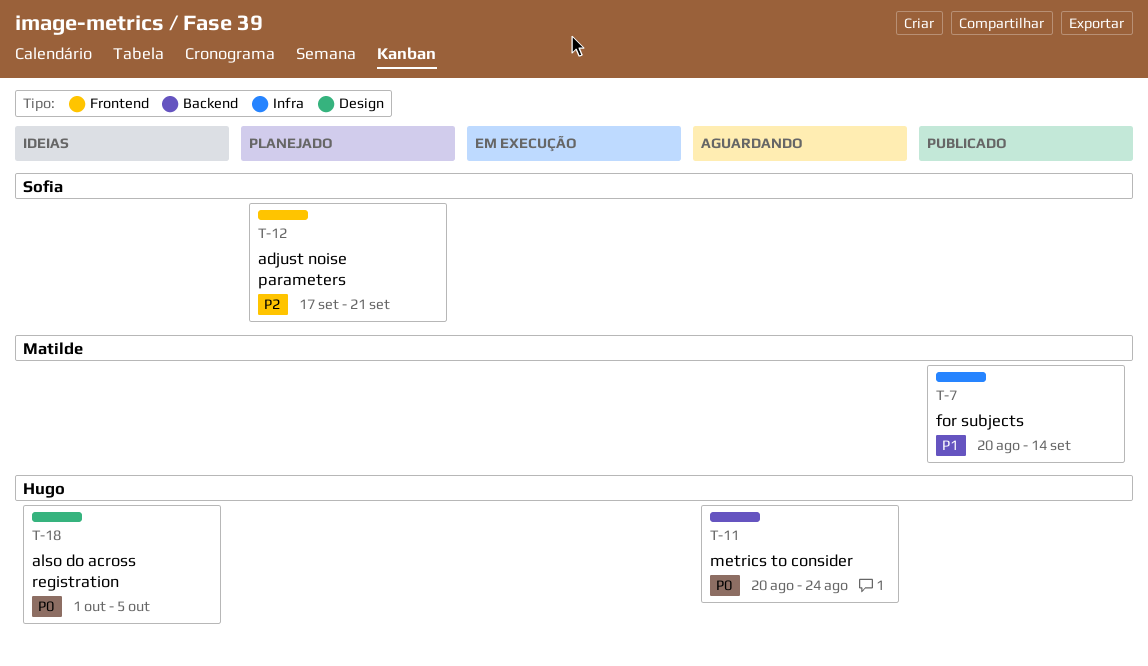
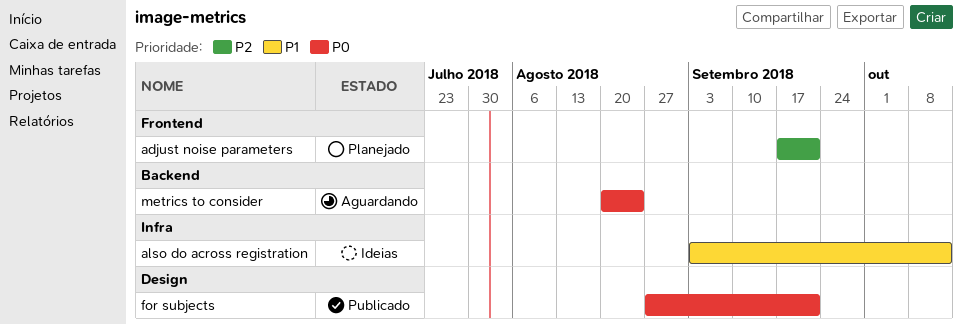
also do across registration, priority: P0 -> P1
also do across registration, label: Design -> Infra
also do across registration, start: Oct 1 -> Sep 3
also do across registration, due: Oct 5 -> Oct 12
for subjects, priority: P1 -> P0
for subjects, label: Infra -> Design
for subjects, start: Aug 20 -> Aug 27
for subjects, due: Sep 14 -> Sep 21

